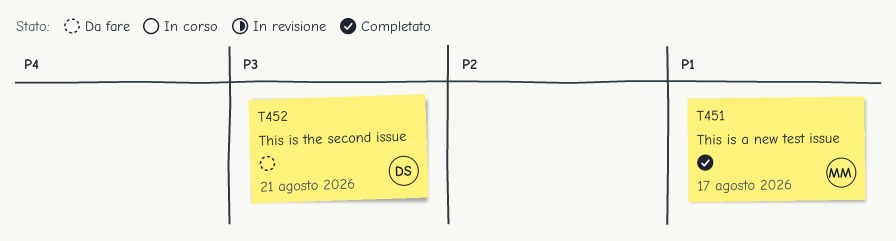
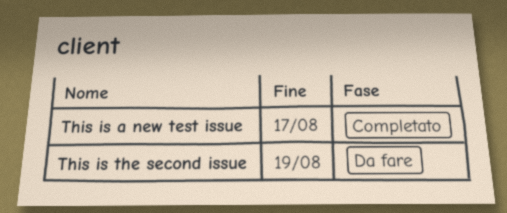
This is the second issue, due: Aug 21 -> Aug 19

